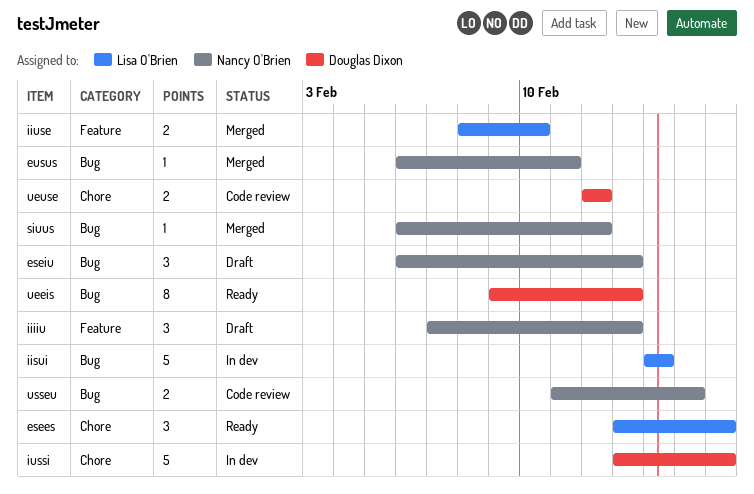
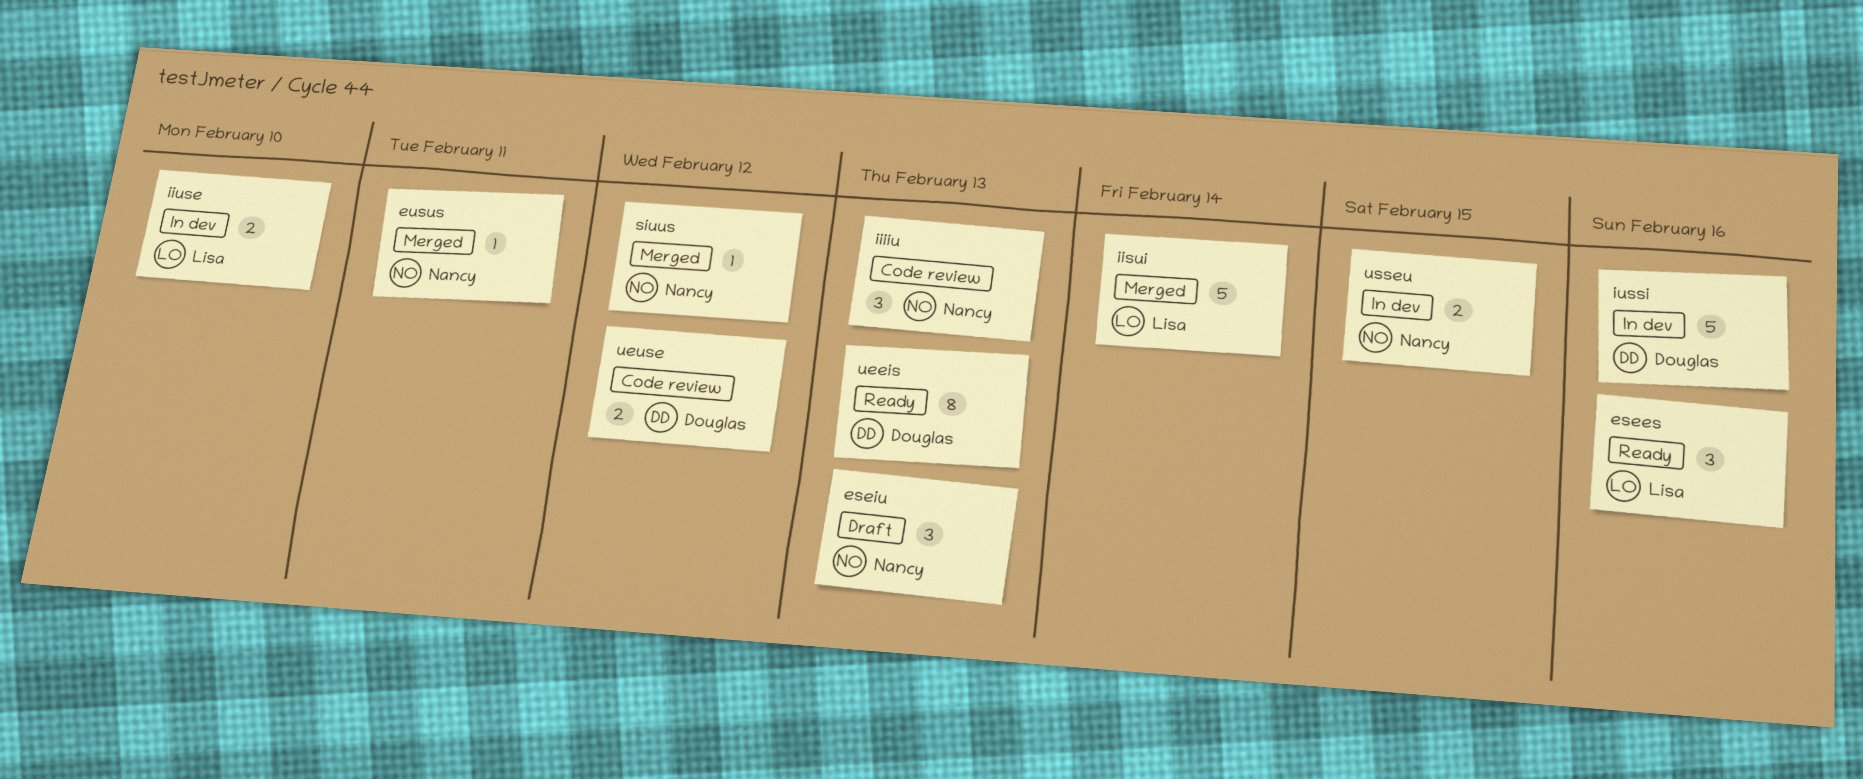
iiiiu, status: Draft -> Code review
iisui, status: In dev -> Merged
iiuse, status: Merged -> In dev
usseu, status: Code review -> In dev

